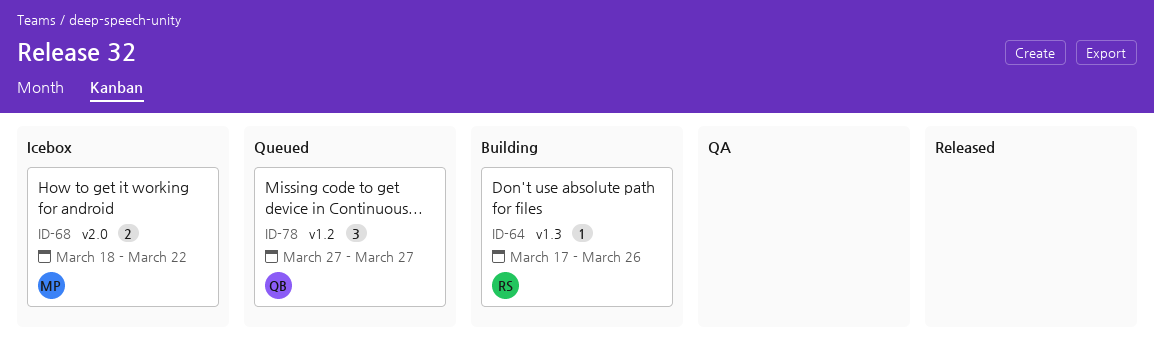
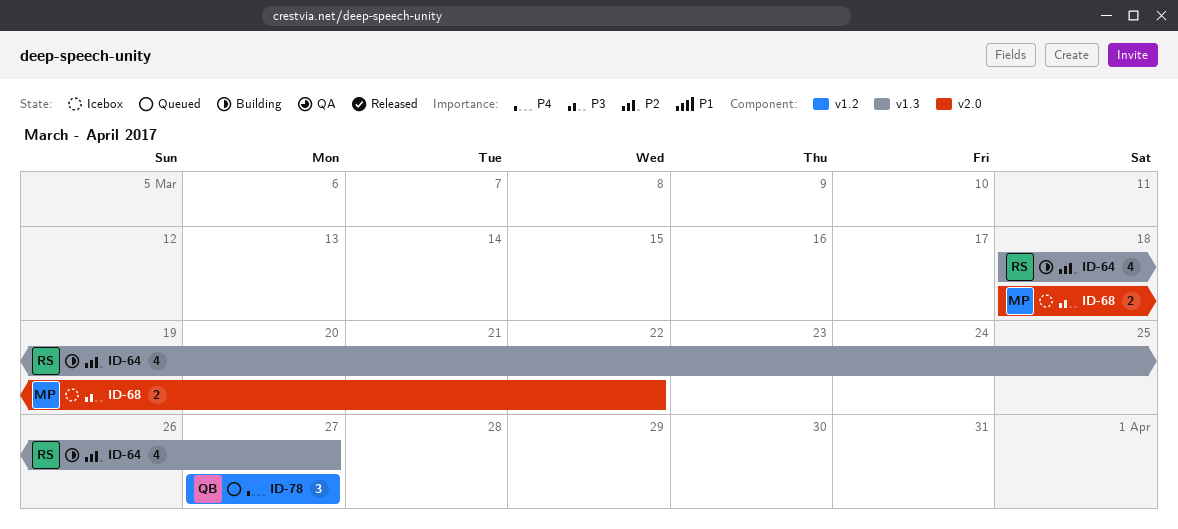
ID-64, estimate: 1 -> 4
ID-64, start: Mar 17 -> Mar 18
ID-64, due: Mar 26 -> Mar 27

